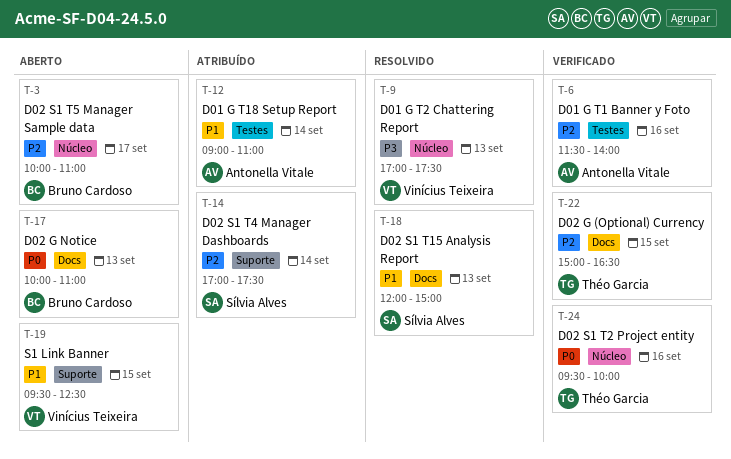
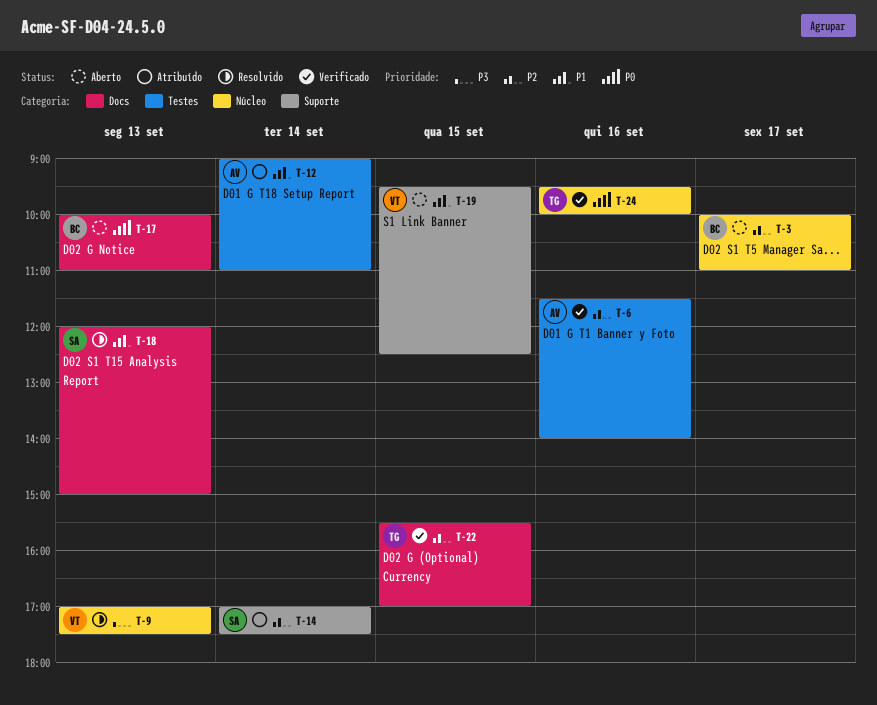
T-22, begins: 15:00 -> 15:30
T-22, ends: 16:30 -> 17:00

